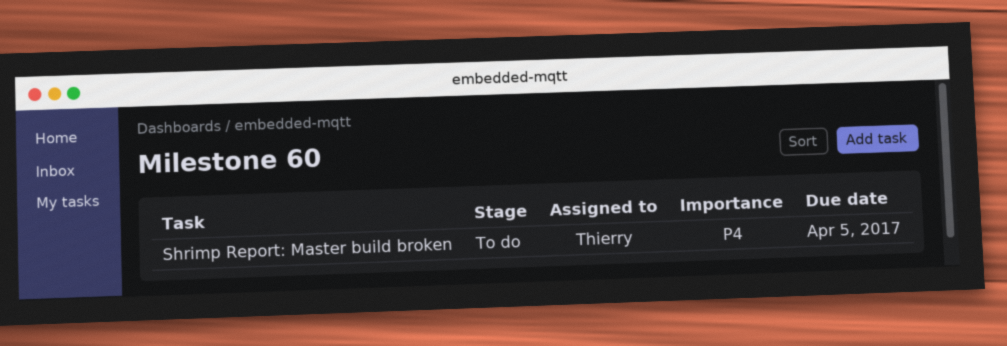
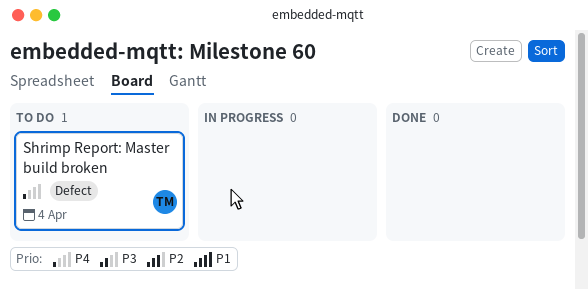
Shrimp Report: Master build broken, due: Apr 5 -> Apr 4

